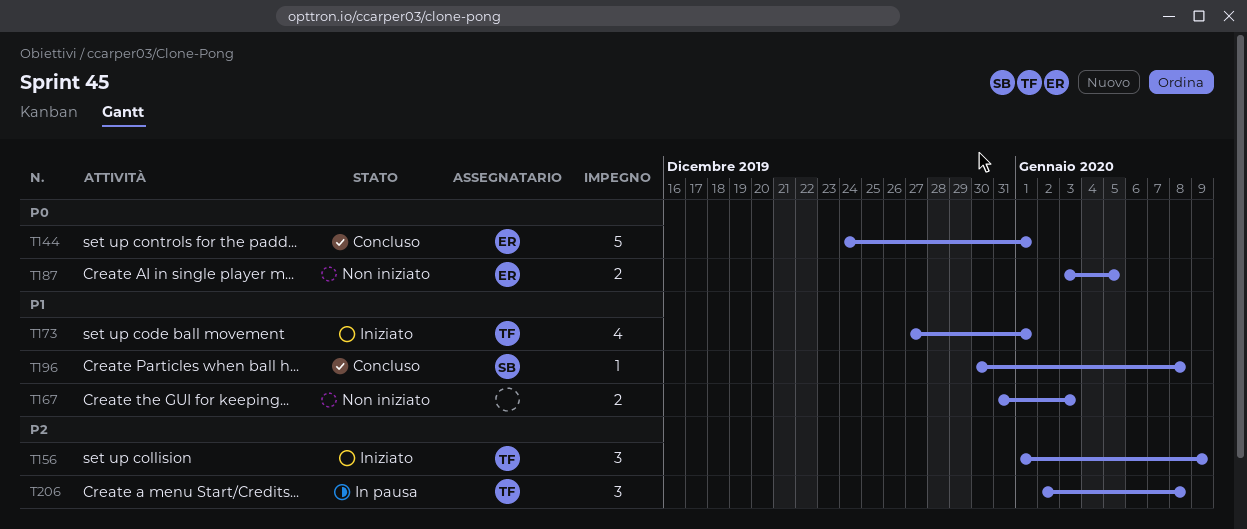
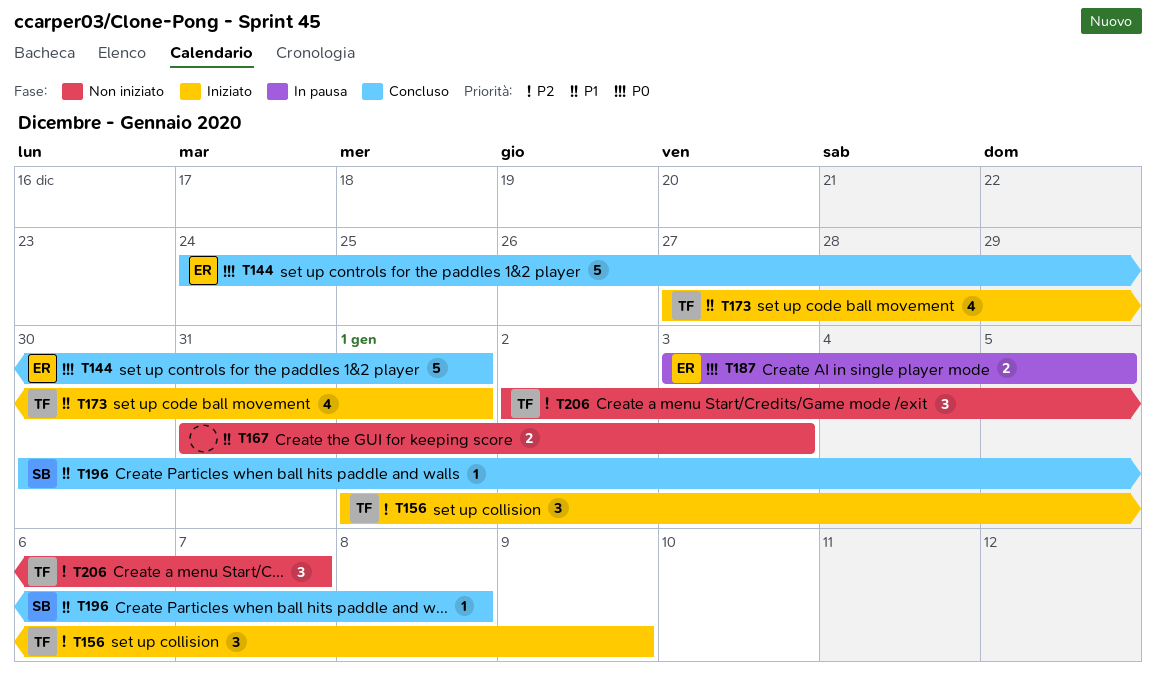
T187, status: Non iniziato -> In pausa
T206, status: In pausa -> Non iniziato
T206, due: Jan 8 -> Jan 7

